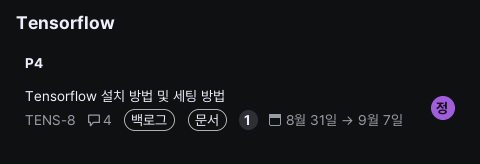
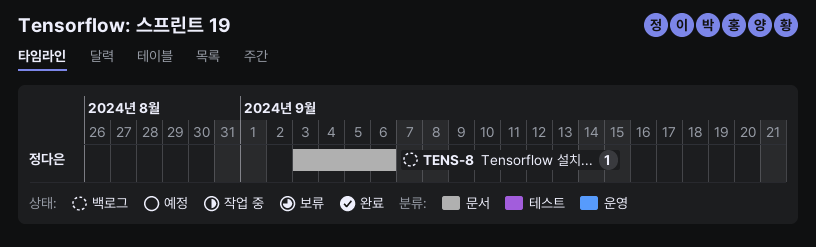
TENS-8, start: Aug 31 -> Sep 3
TENS-8, due: Sep 7 -> Sep 6

